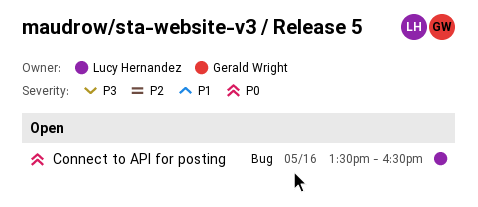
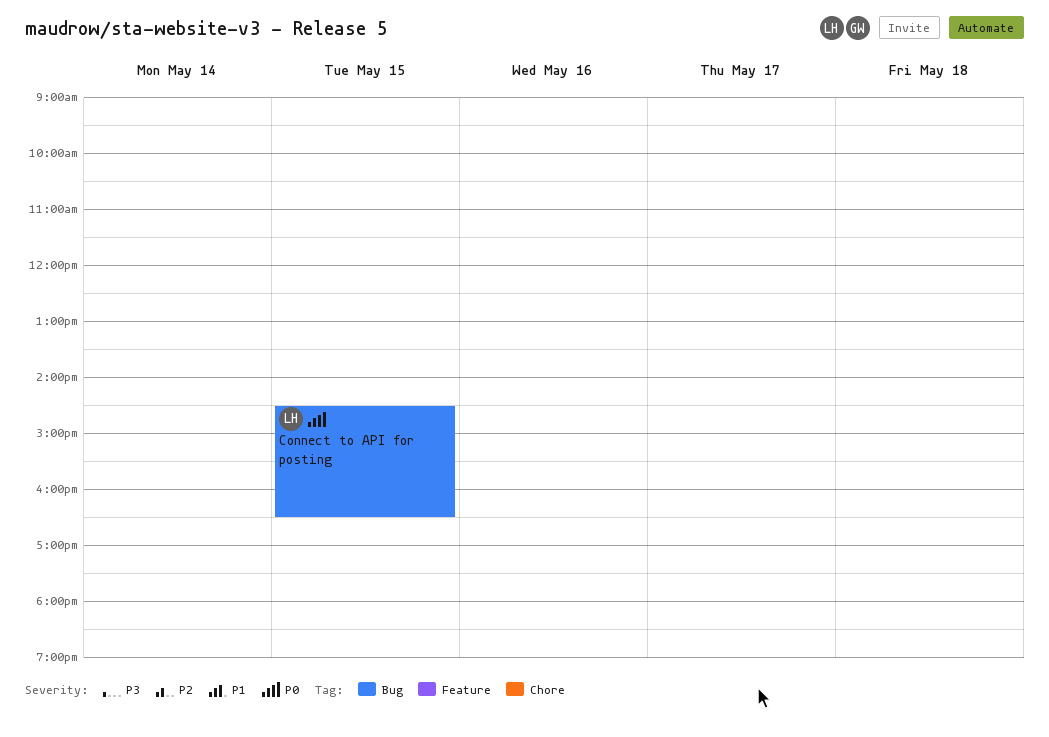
Connect to API for posting, day: May 16 -> May 15
Connect to API for posting, begins: 13:30 -> 14:30

